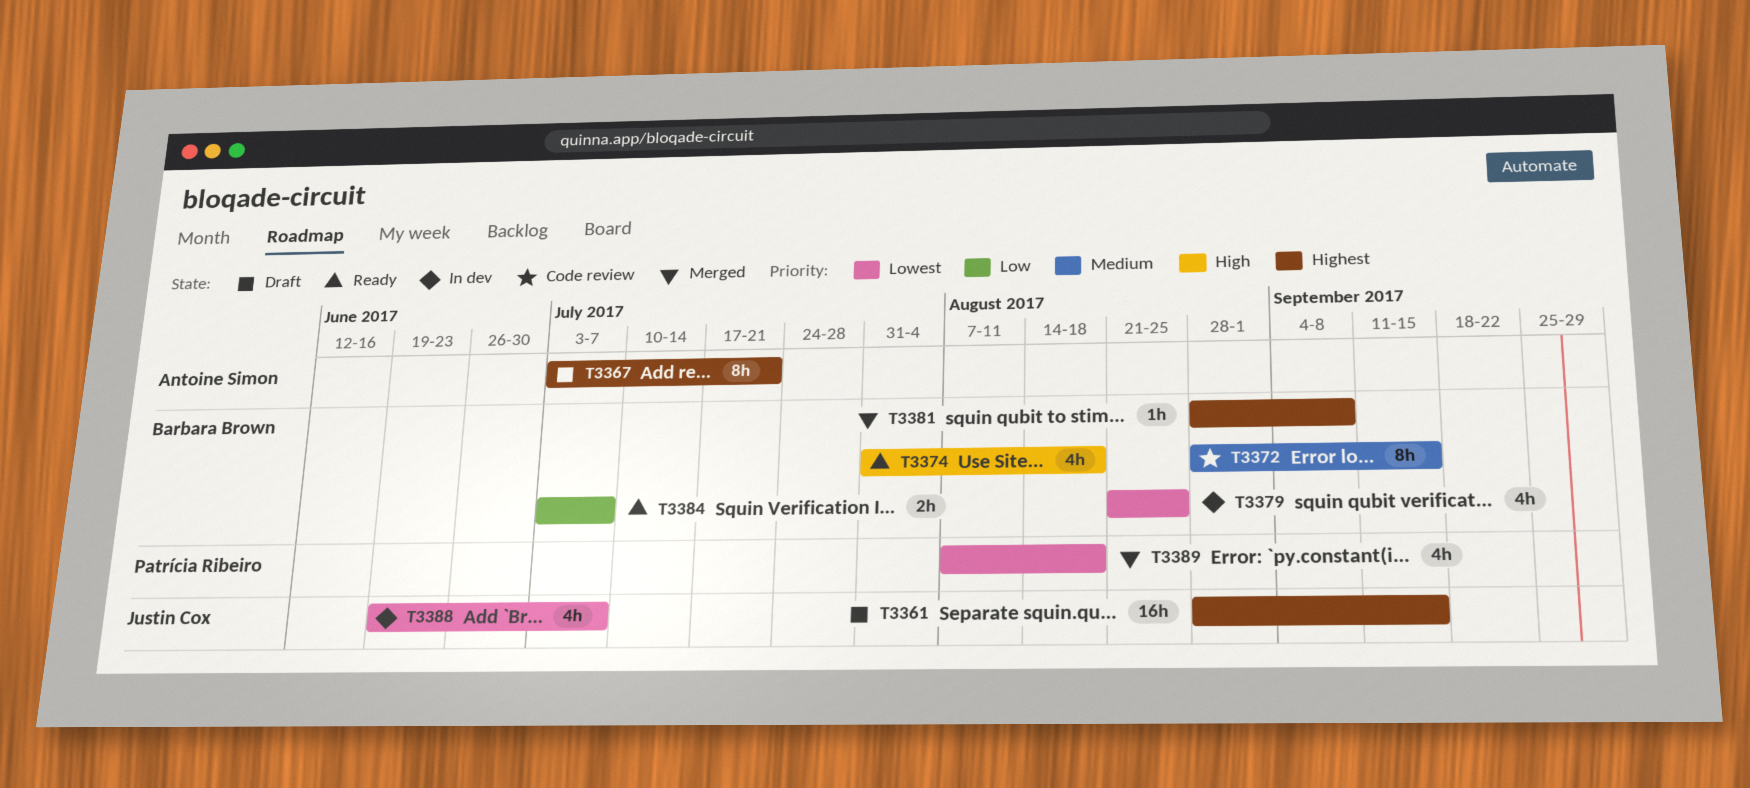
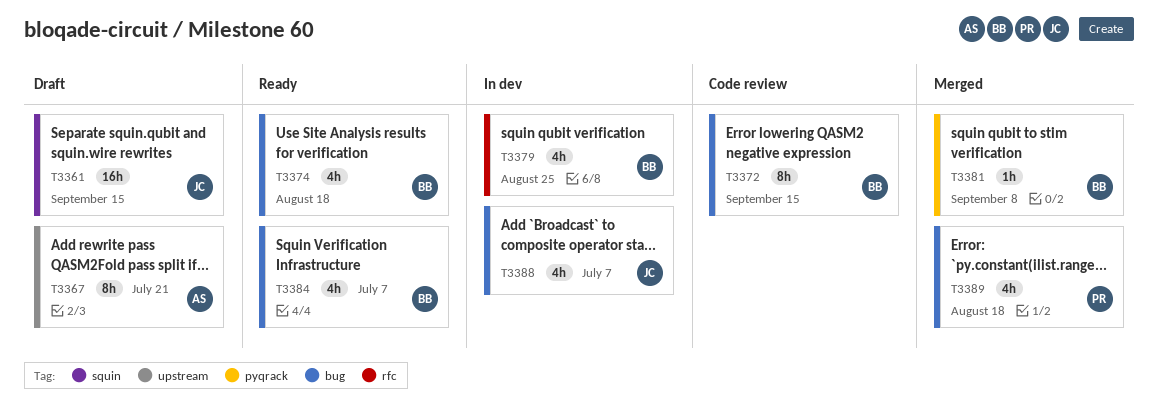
T3384, estimate: 2h -> 4h

